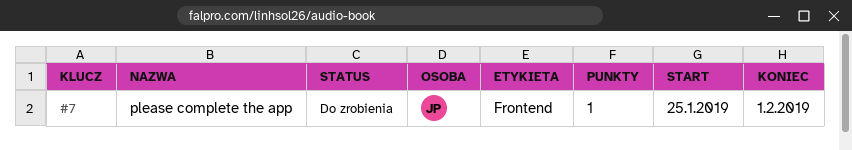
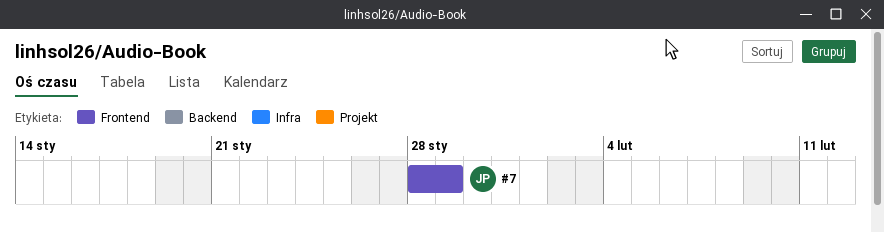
#7, start: Jan 25 -> Jan 28
#7, due: Feb 1 -> Jan 29

